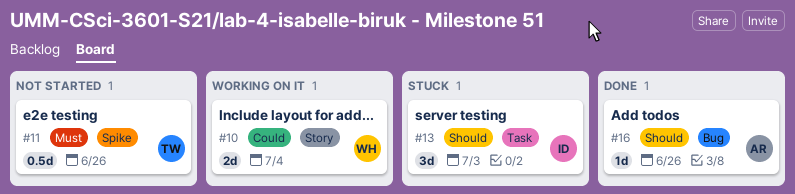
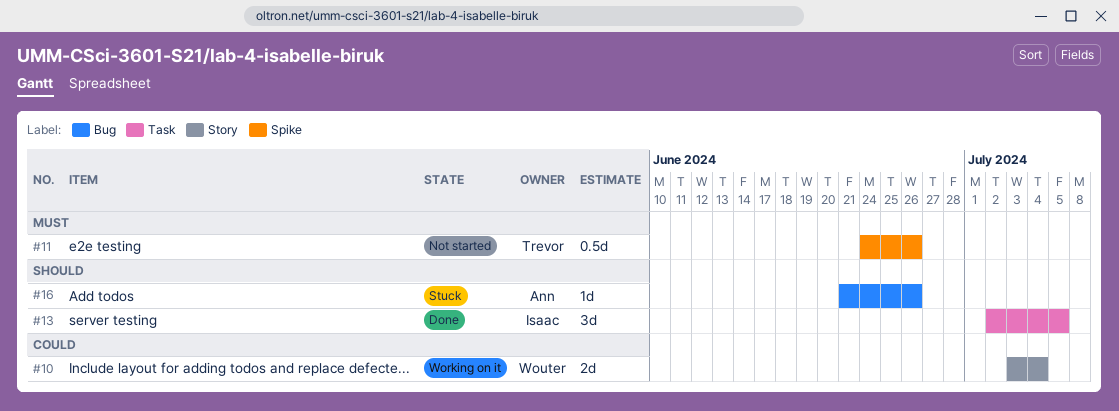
#13, status: Stuck -> Done
#13, due: Jul 3 -> Jul 5
#16, status: Done -> Stuck

